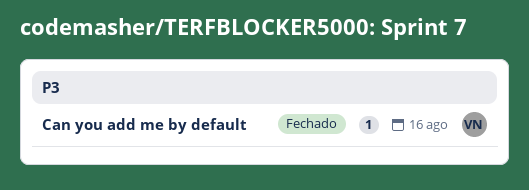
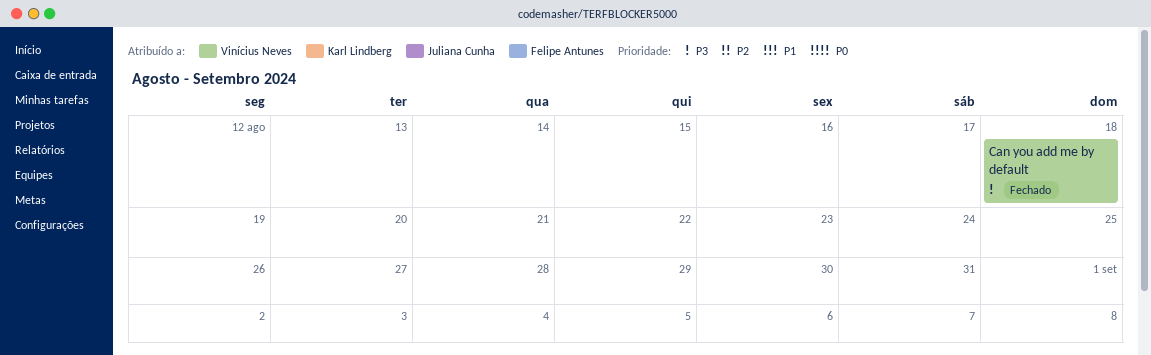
Can you add me by default, due: Aug 16 -> Aug 18

